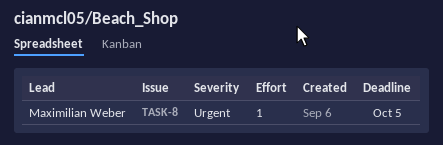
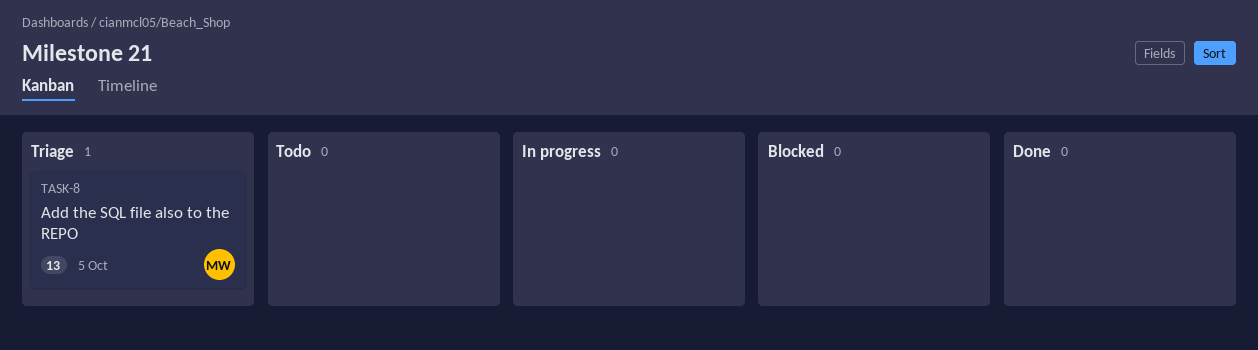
TASK-8, estimate: 1 -> 13

